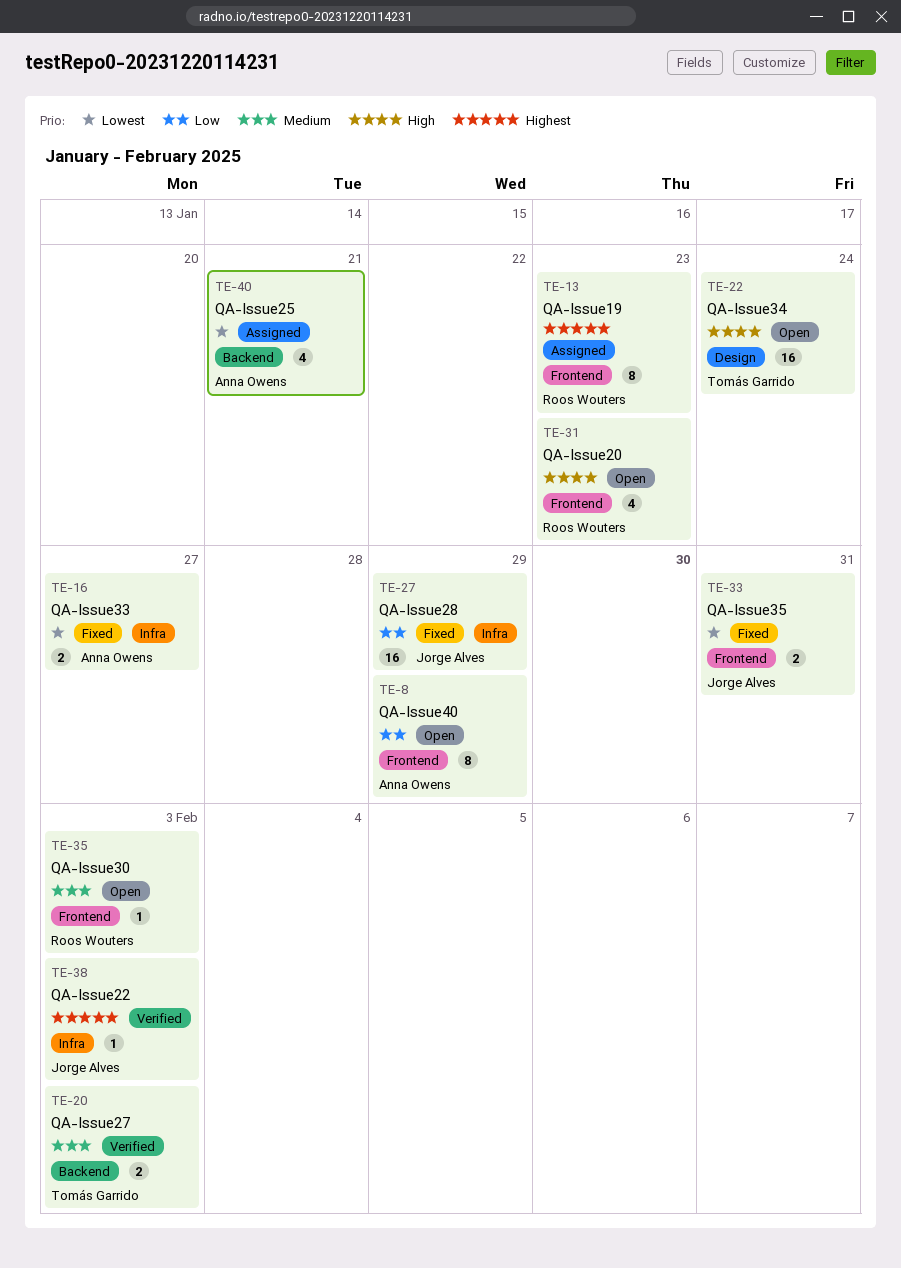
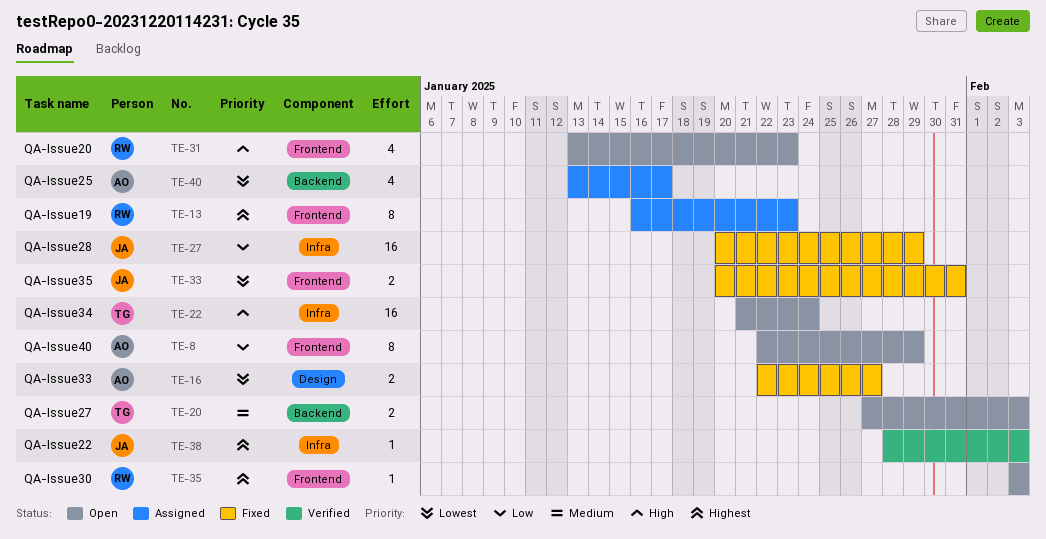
TE-16, label: Infra -> Design
TE-20, status: Verified -> Open
TE-22, label: Design -> Infra
TE-35, priority: Medium -> Highest
TE-40, due: Jan 21 -> Jan 17

